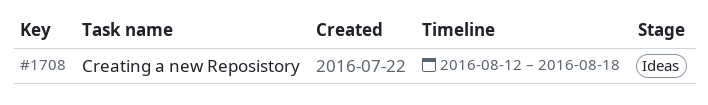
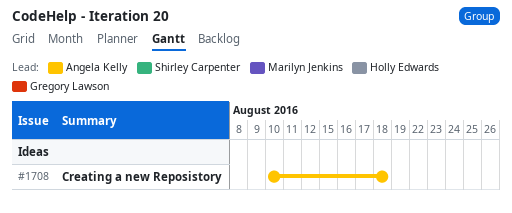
#1708, start: Aug 12 -> Aug 10

